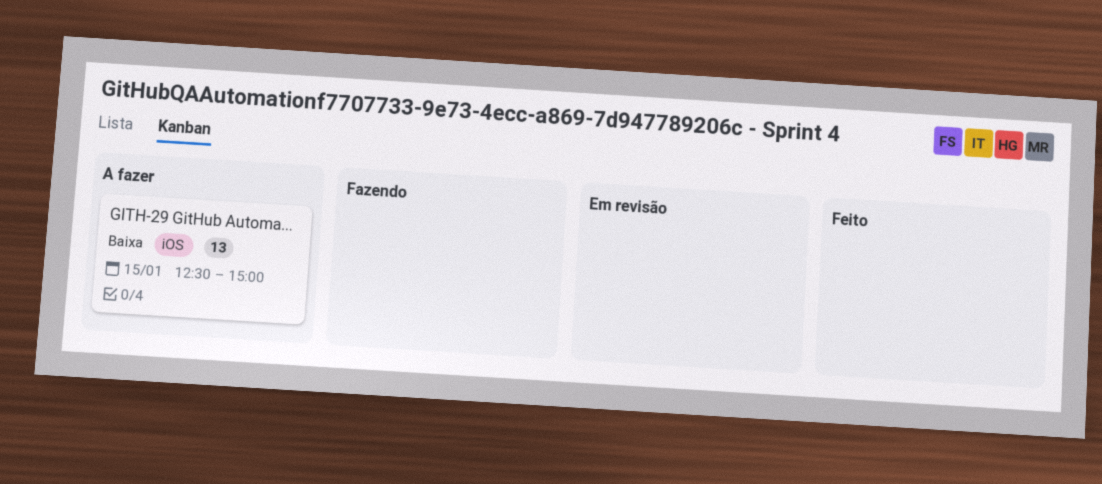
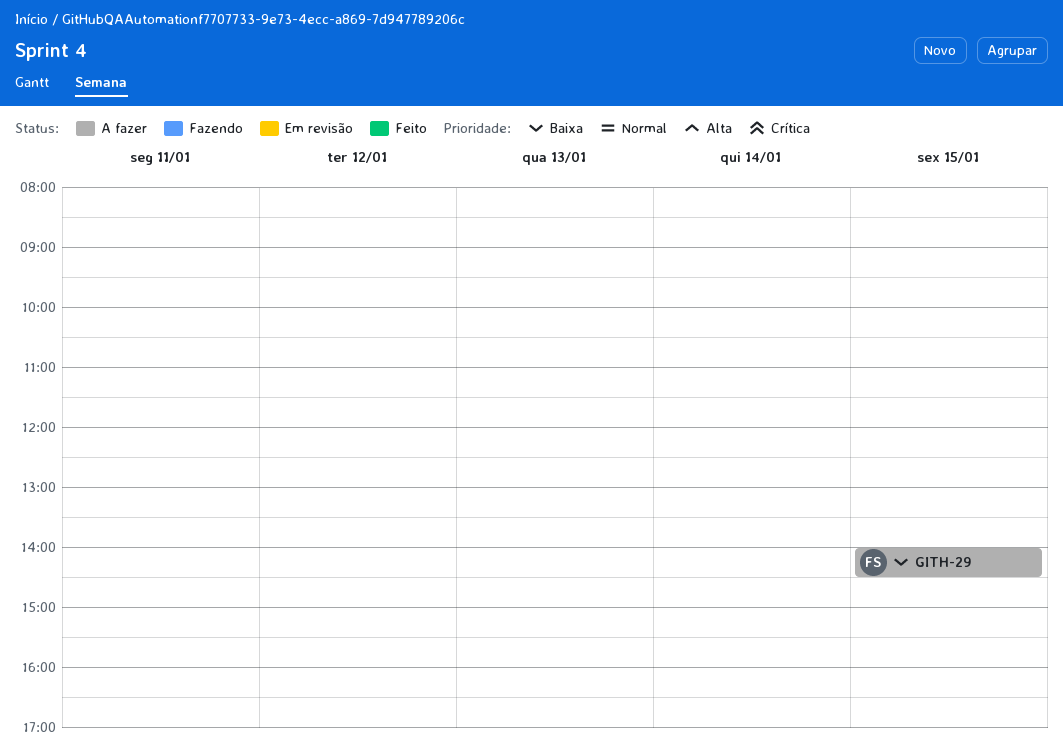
GITH-29, begins: 12:30 -> 14:00
GITH-29, ends: 15:00 -> 14:30

